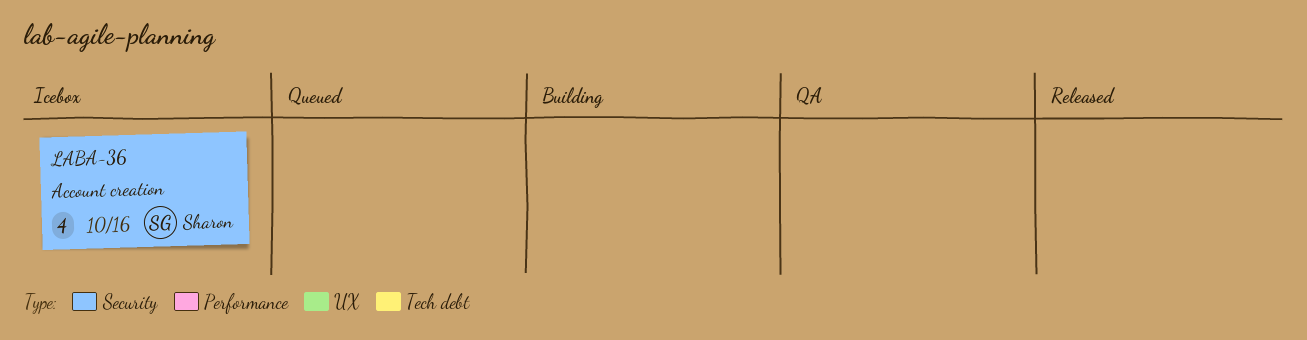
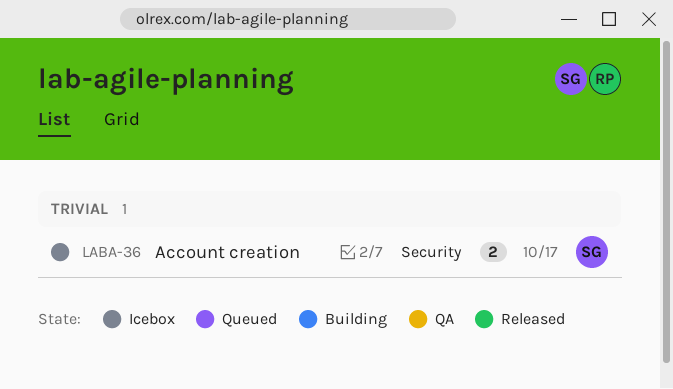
LABA-36, estimate: 4 -> 2
LABA-36, due: Oct 16 -> Oct 17

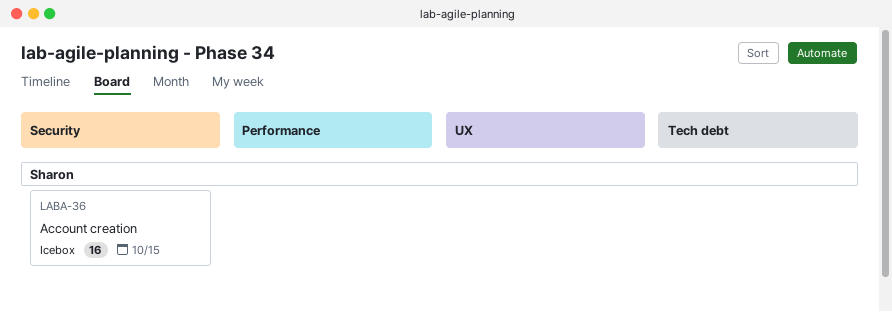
LABA-36, estimate: 2 -> 16
LABA-36, due: Oct 17 -> Oct 15

